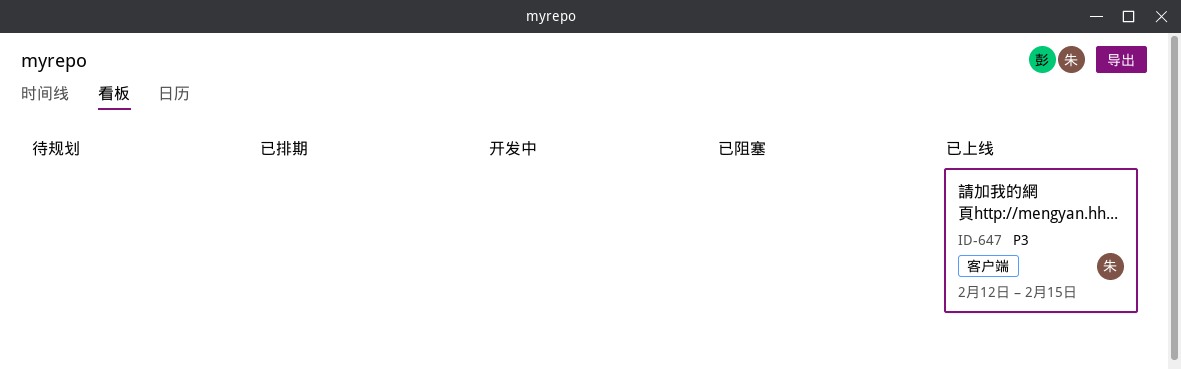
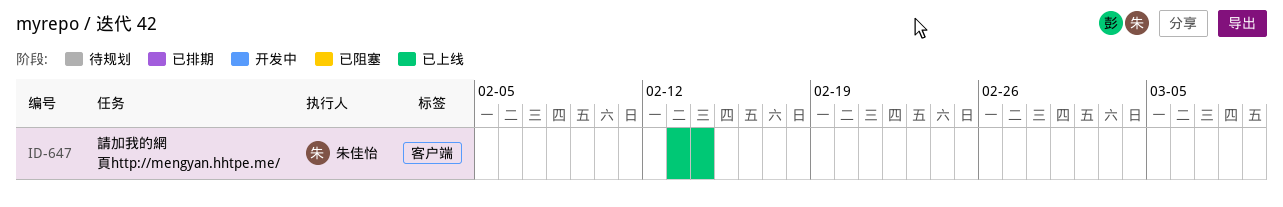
ID-647, start: Feb 12 -> Feb 13
ID-647, due: Feb 15 -> Feb 14

